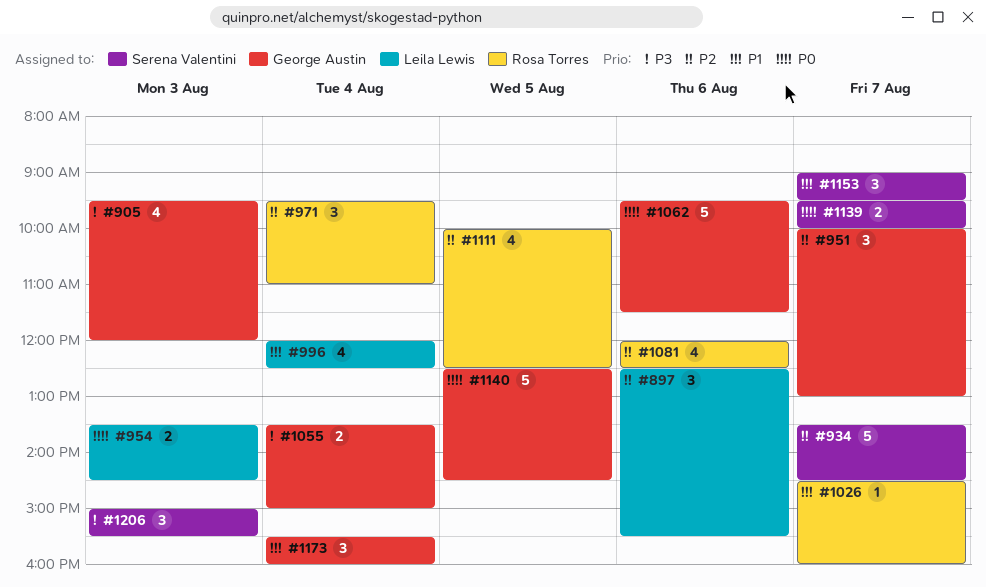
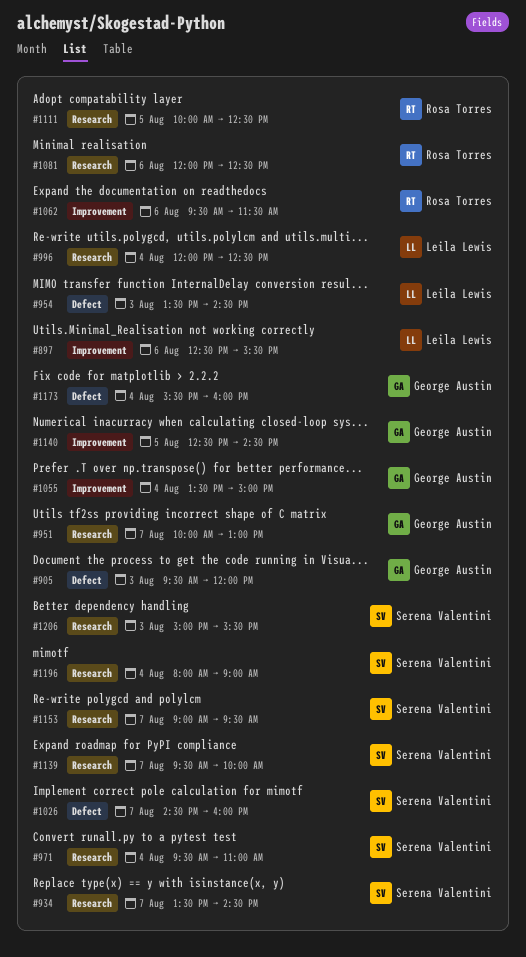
#971, owner: Rosa Torres -> Serena Valentini
#1026, owner: Rosa Torres -> Serena Valentini
#1062, owner: George Austin -> Rosa Torres
#1196: none -> present

